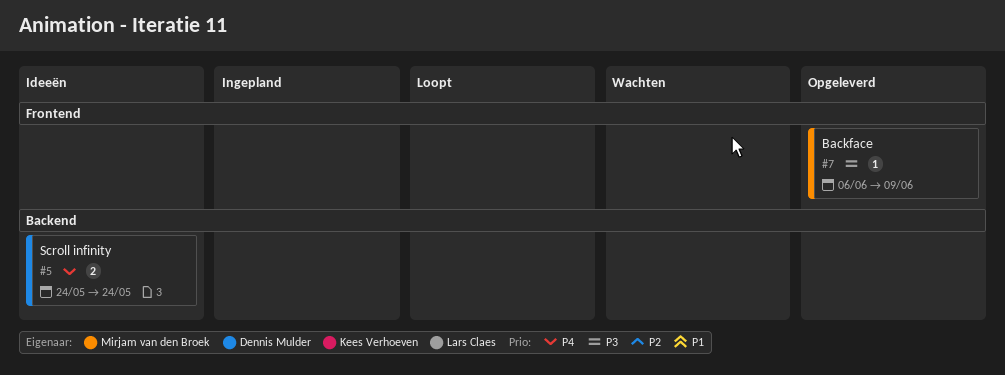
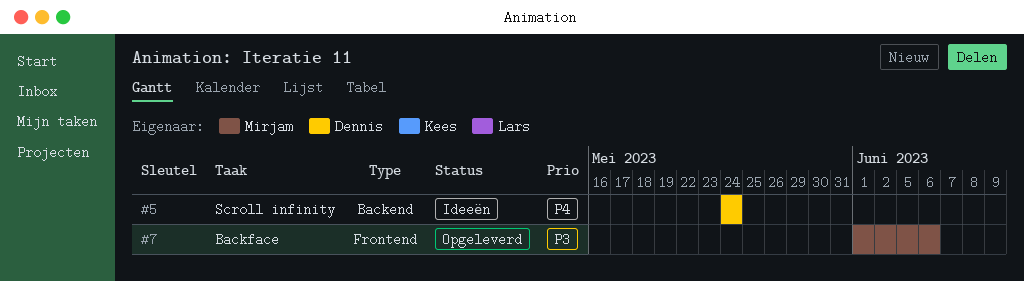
#7, start: Jun 6 -> Jun 1
#7, due: Jun 9 -> Jun 6

